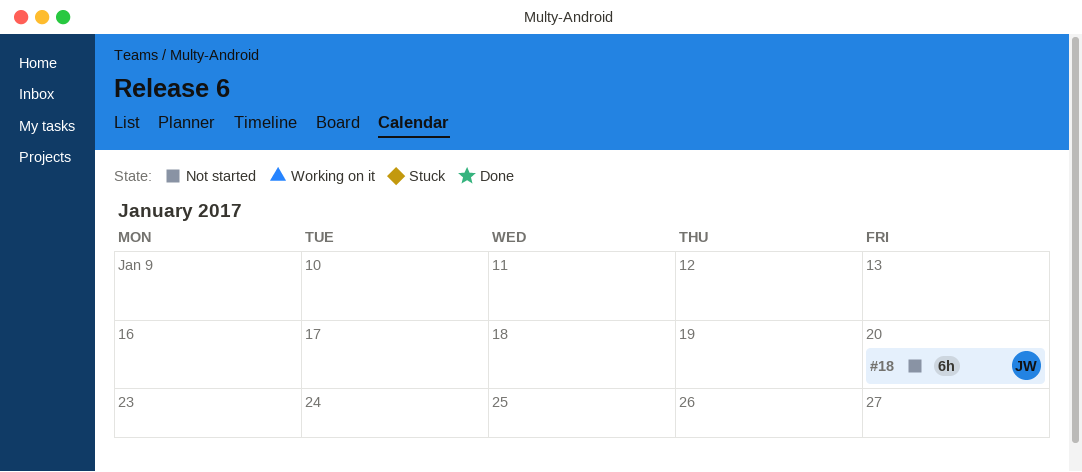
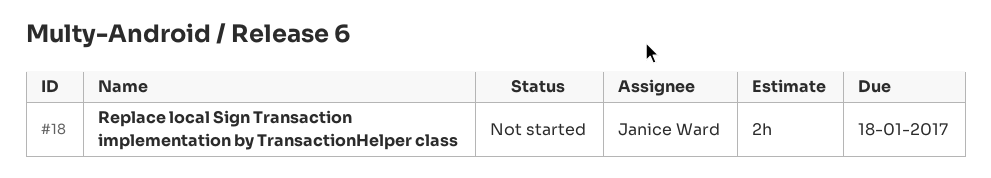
#18, estimate: 6h -> 2h
#18, due: Jan 20 -> Jan 18

